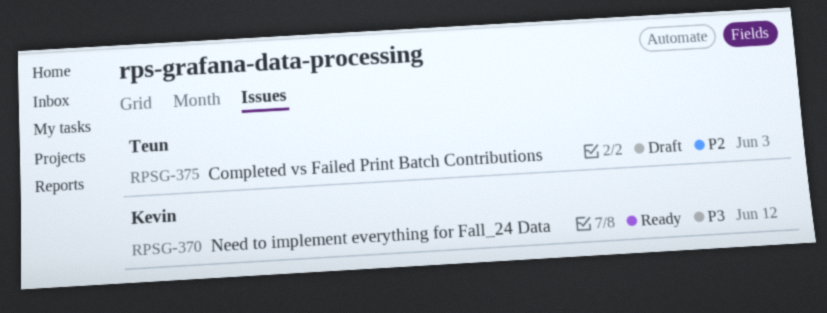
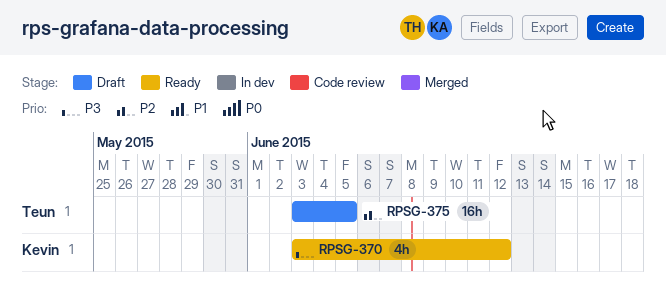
RPSG-375, due: Jun 3 -> Jun 5

